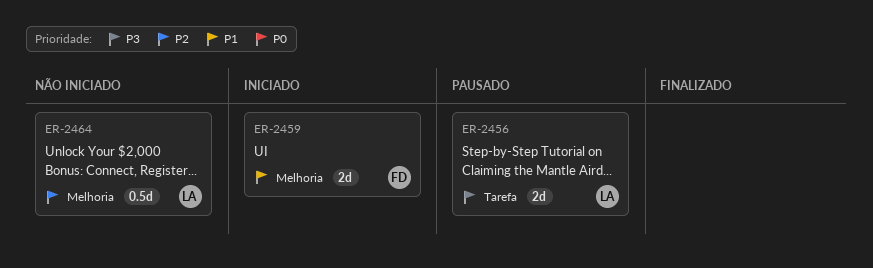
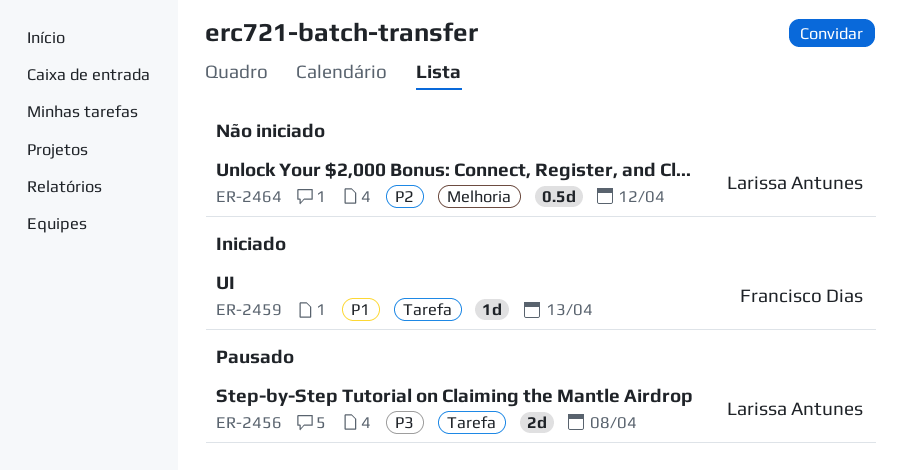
ER-2459, label: Melhoria -> Tarefa
ER-2459, estimate: 2d -> 1d

